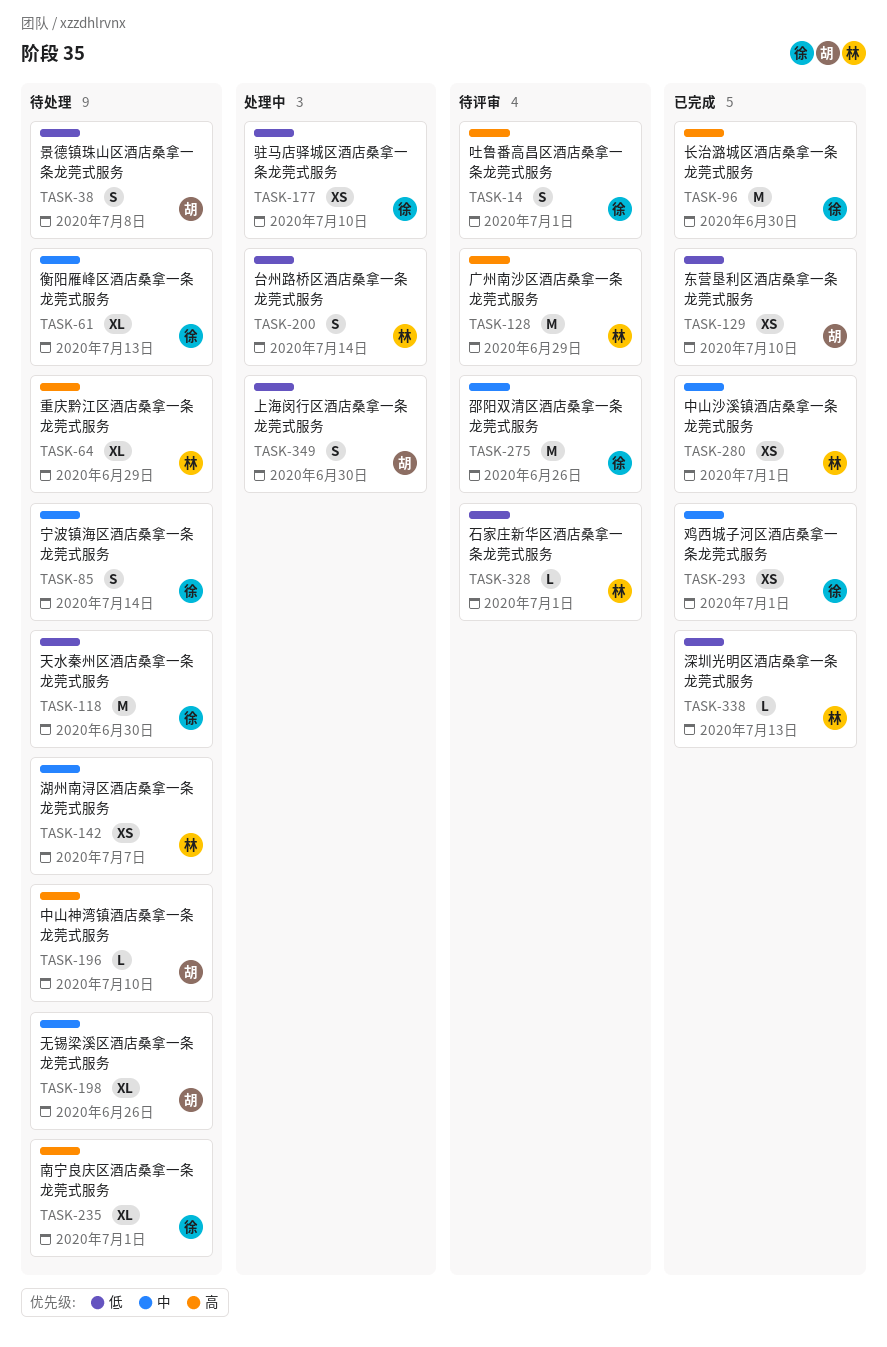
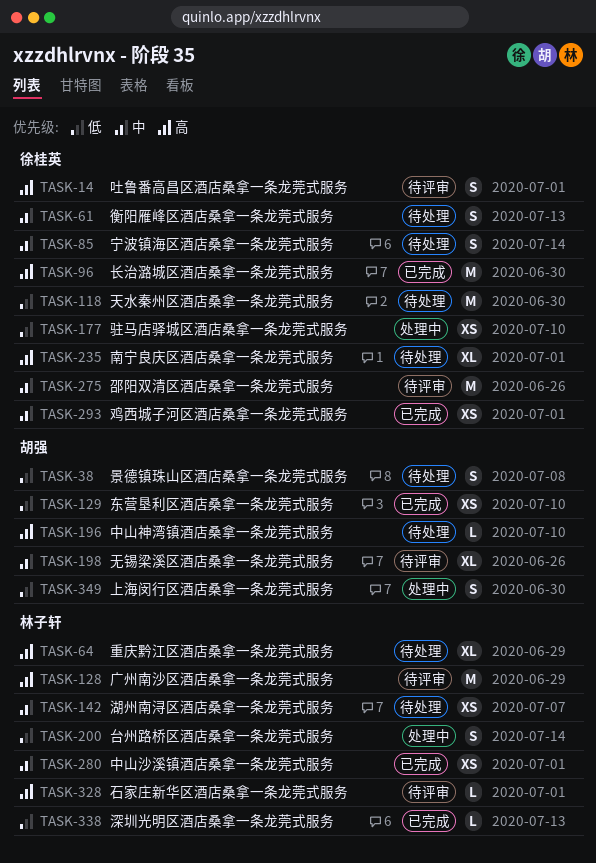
TASK-61, estimate: XL -> S
TASK-198, status: 待处理 -> 待评审
TASK-328, priority: 低 -> 高

